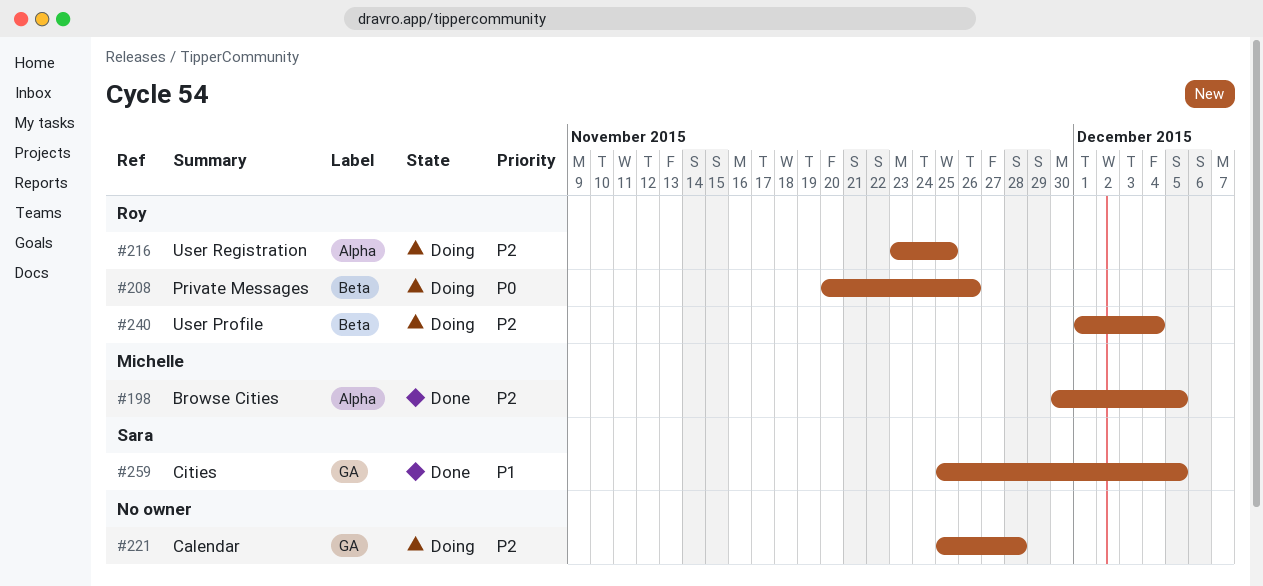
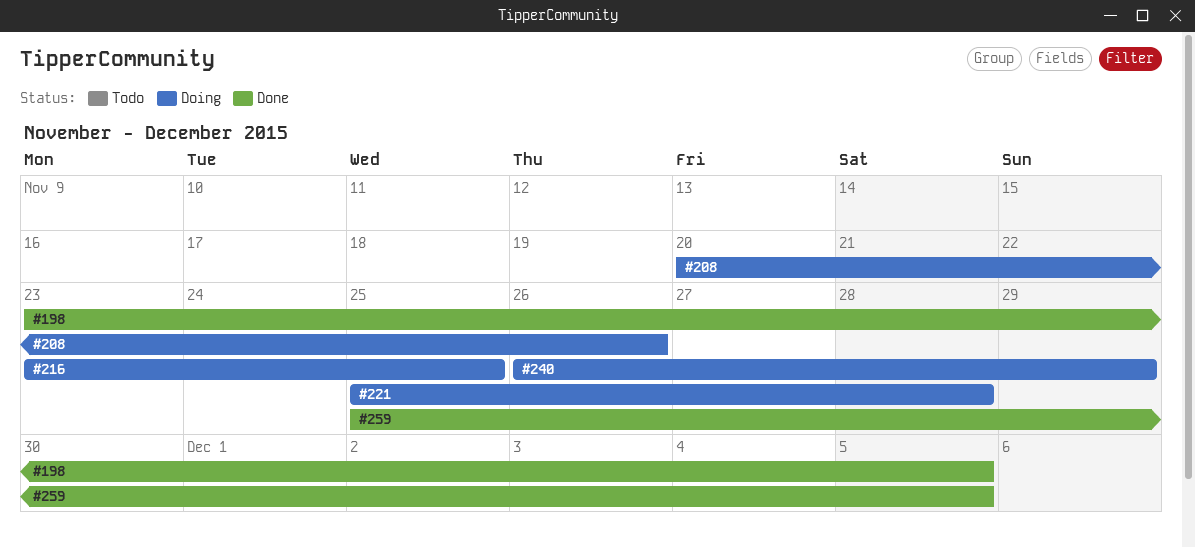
#198, start: Nov 30 -> Nov 23
#240, start: Dec 1 -> Nov 26
#240, due: Dec 4 -> Nov 29

